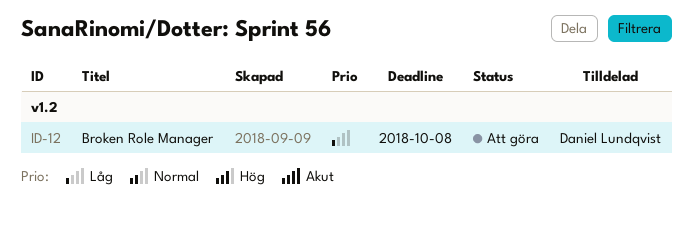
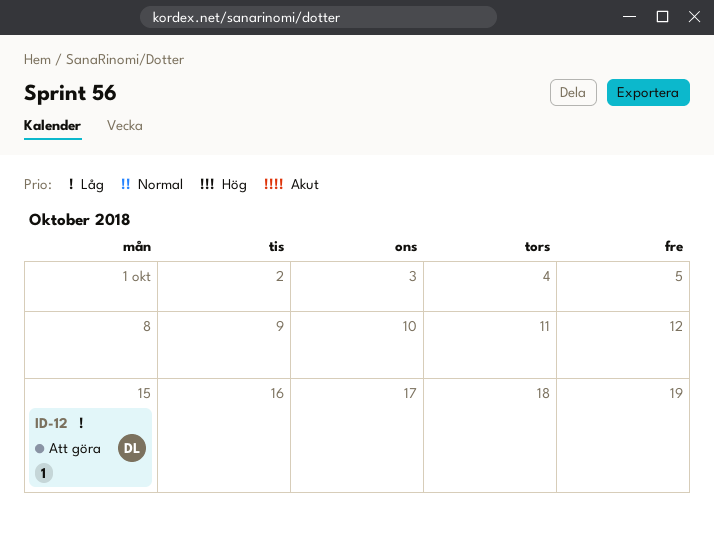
ID-12, due: Oct 8 -> Oct 15

